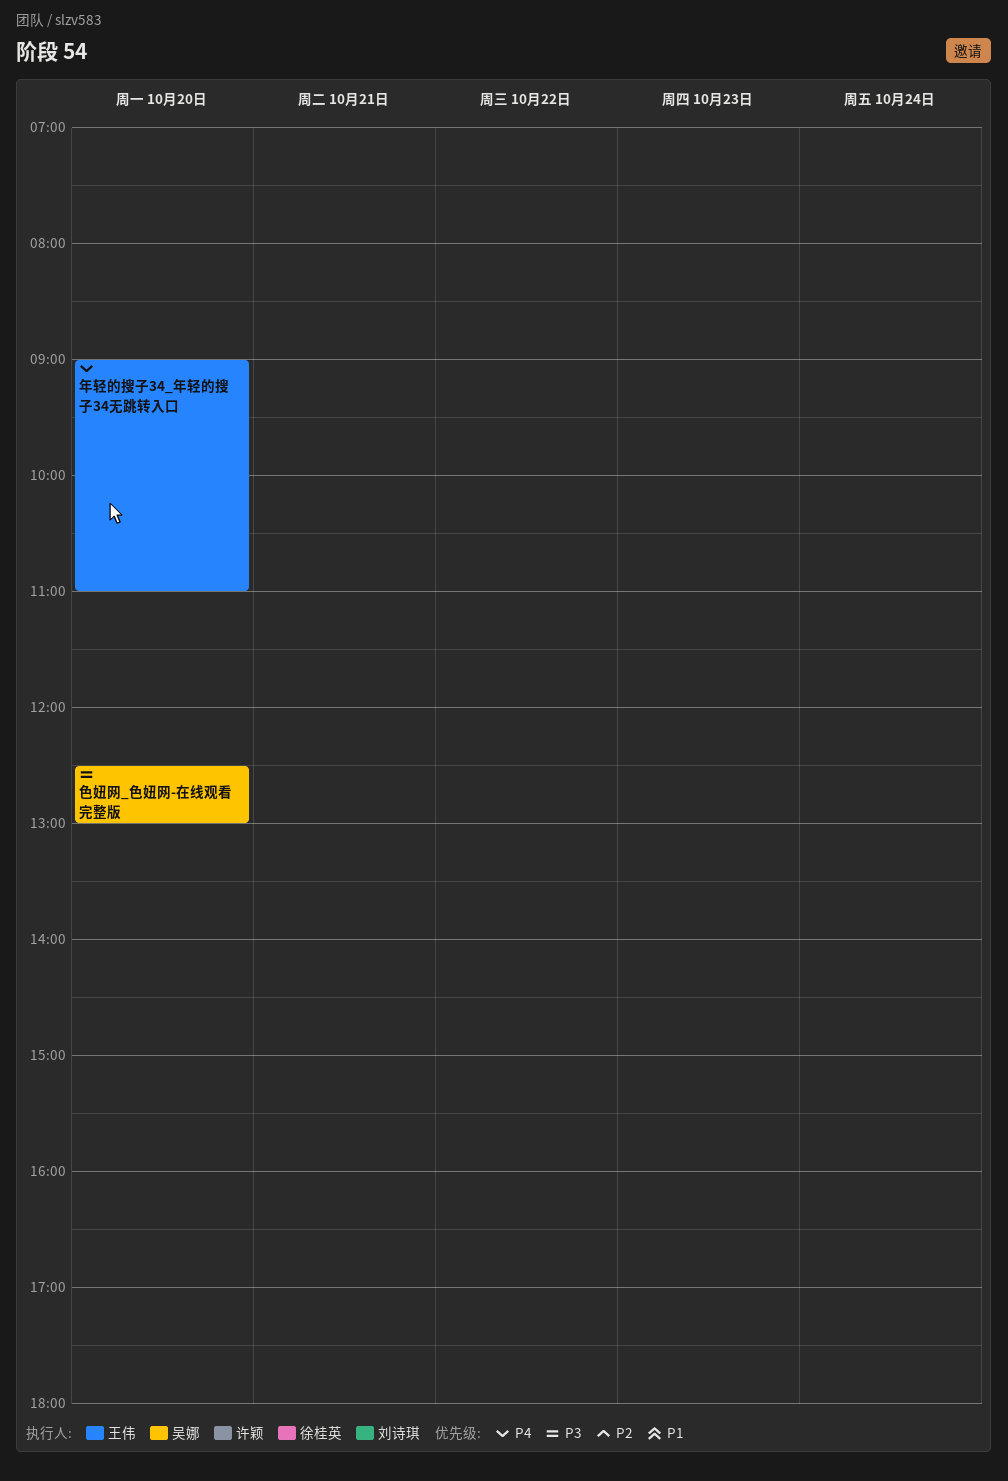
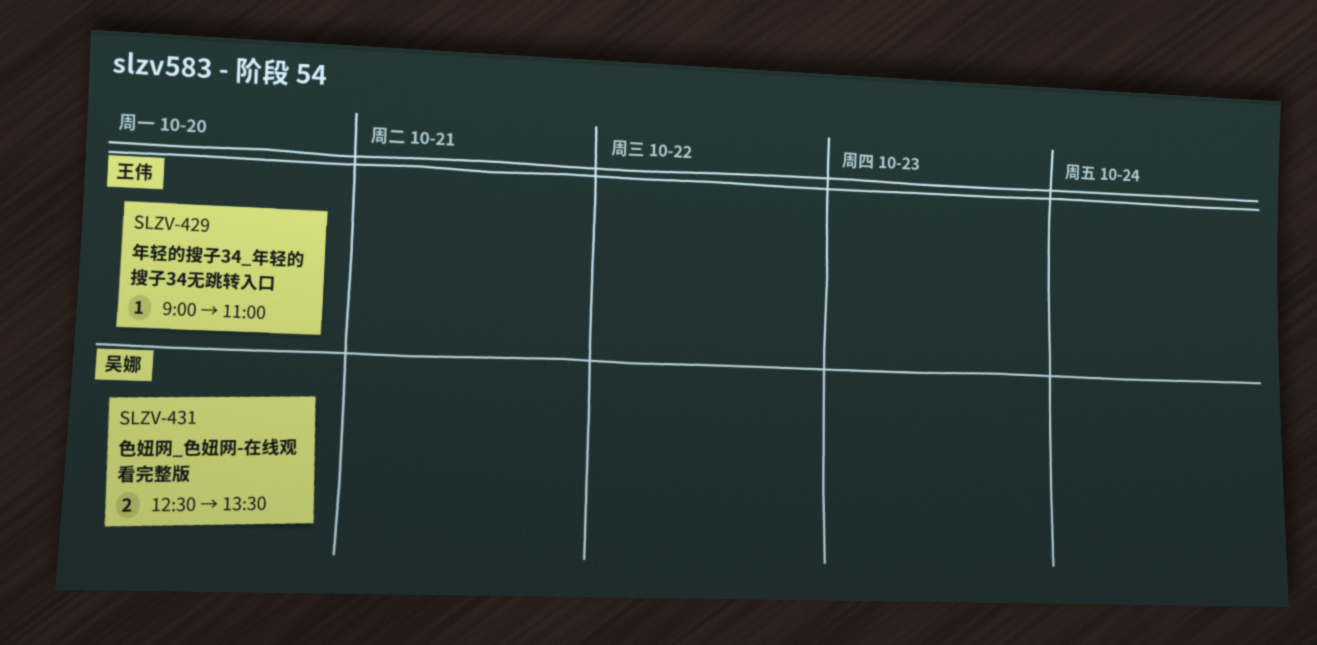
色妞网_色妞网-在线观看完整版, ends: 13:00 -> 13:30

